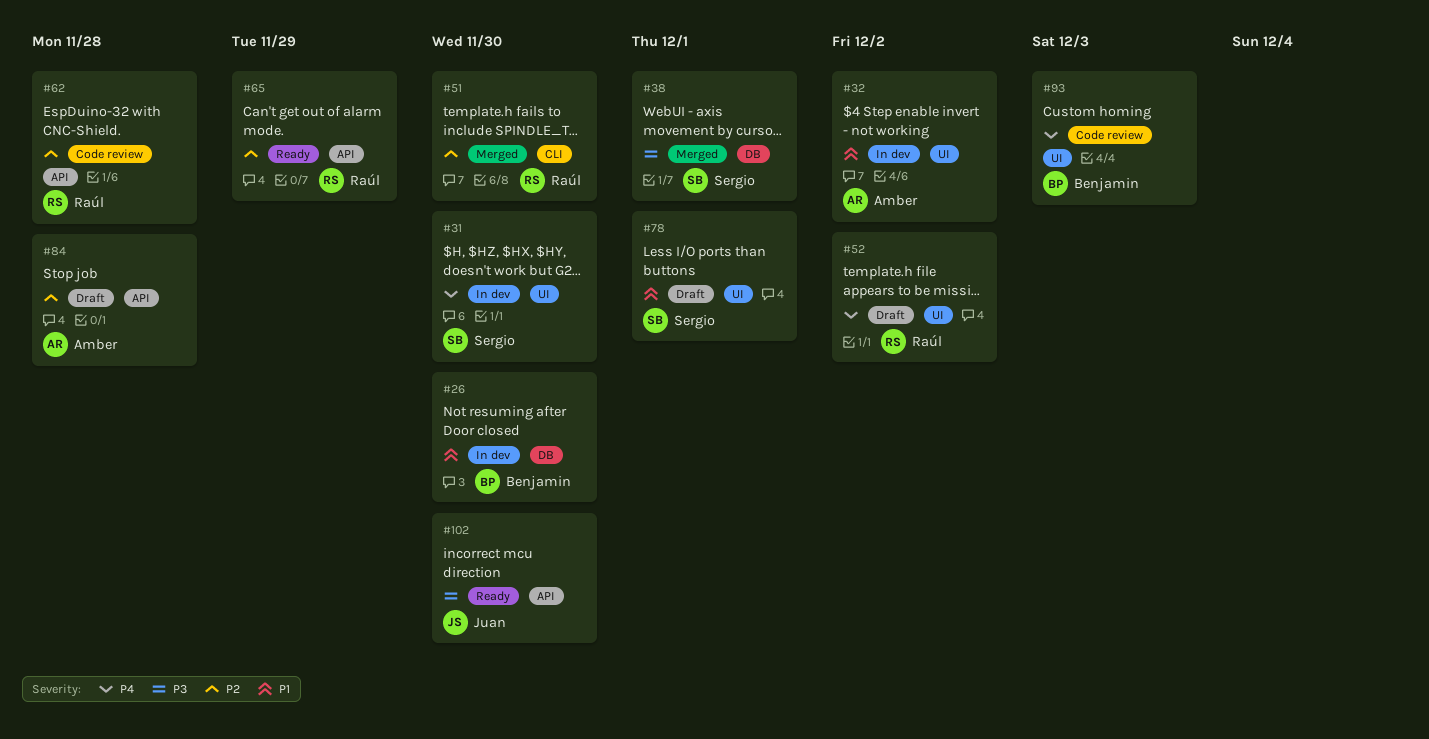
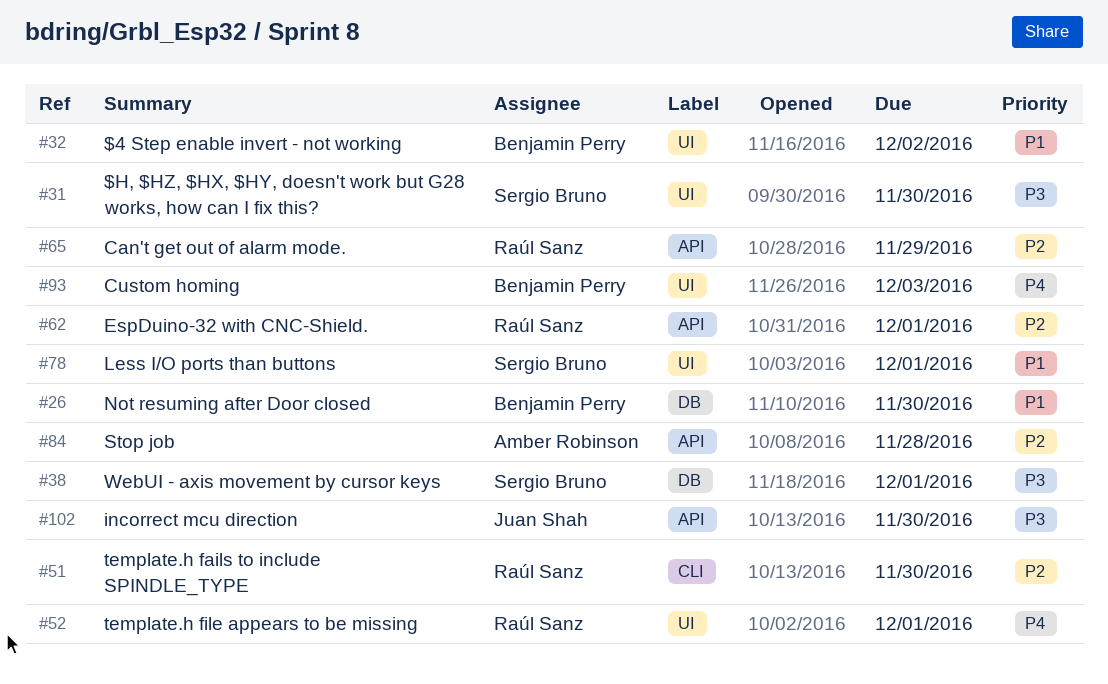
#31, priority: P4 -> P3
#32, owner: Amber Robinson -> Benjamin Perry
#52, due: Dec 2 -> Dec 1
#62, due: Nov 28 -> Dec 1

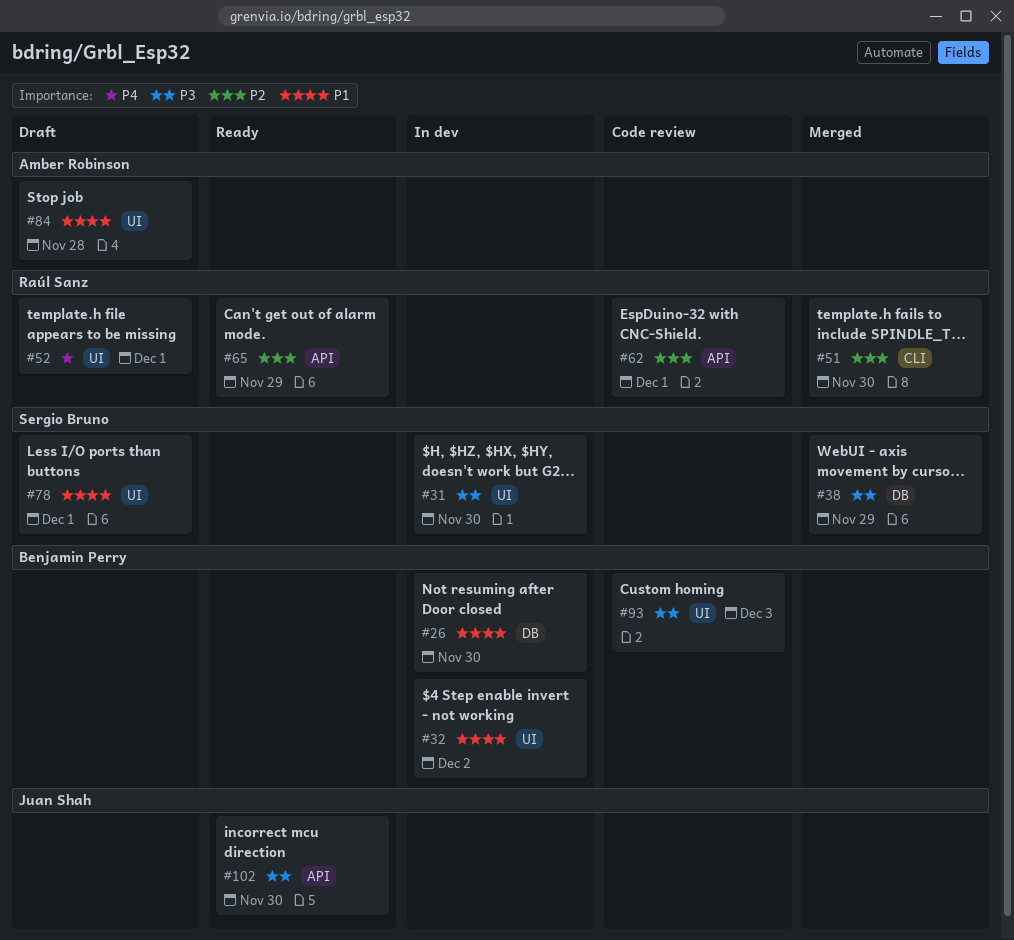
#38, due: Dec 1 -> Nov 29
#84, priority: P2 -> P1
#84, label: API -> UI
#93, priority: P4 -> P3

